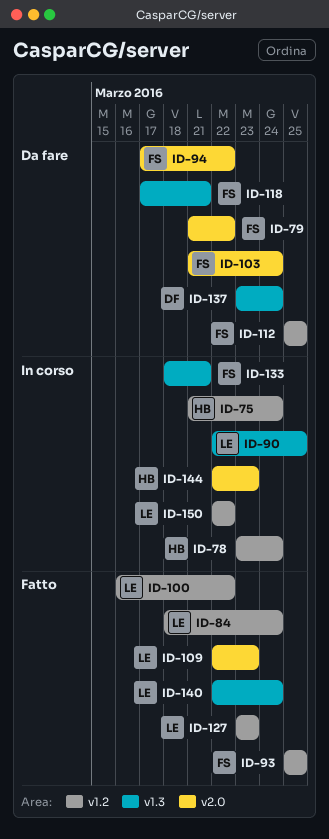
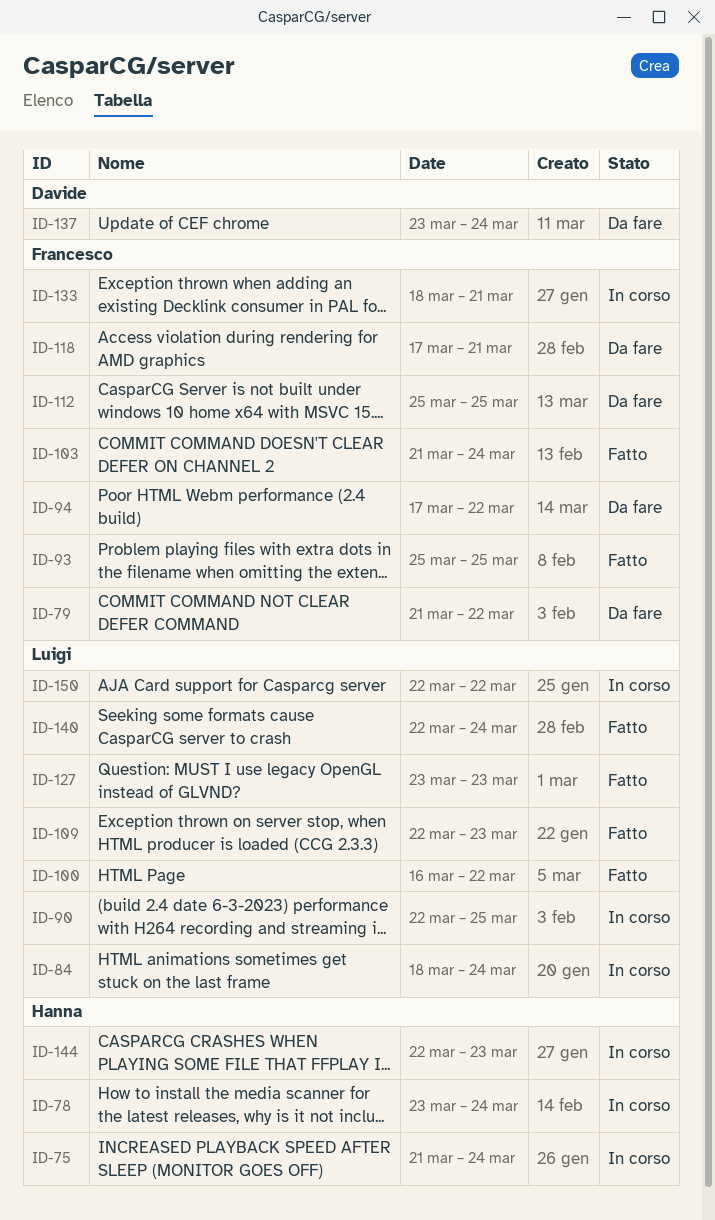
ID-84, status: Fatto -> In corso
ID-103, status: Da fare -> Fatto

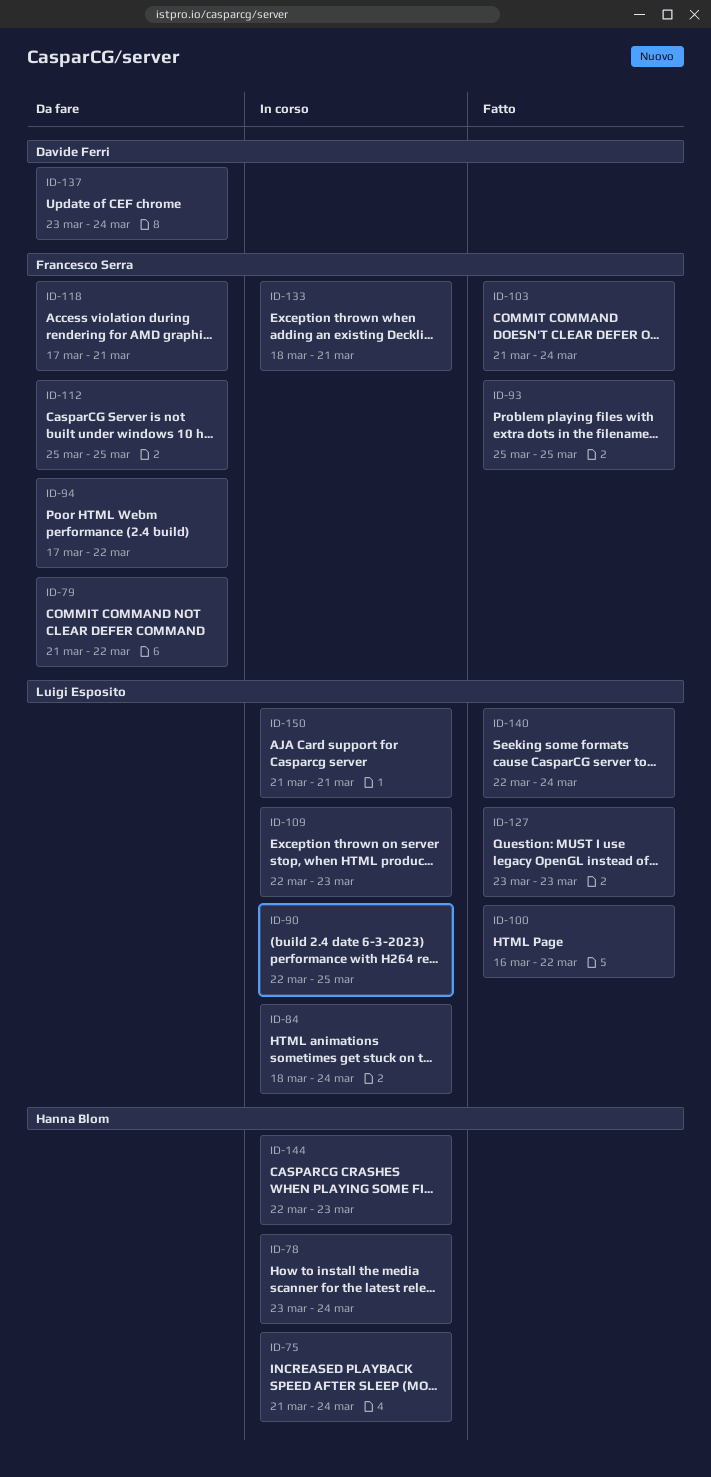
ID-109, status: Fatto -> In corso
ID-150, start: Mar 22 -> Mar 21
ID-150, due: Mar 22 -> Mar 21

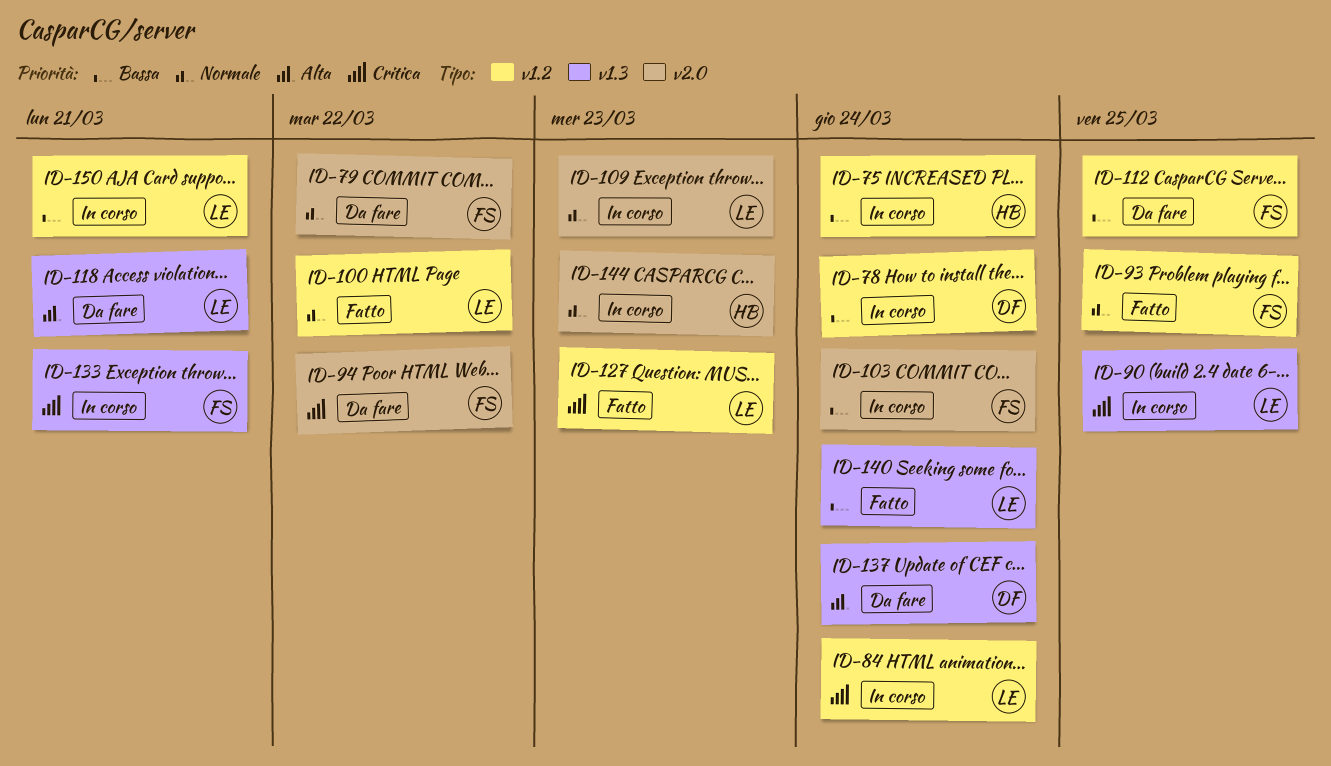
ID-78, owner: Hanna Blom -> Davide Ferri
ID-103, status: Fatto -> In corso
ID-118, owner: Francesco Serra -> Luigi Esposito

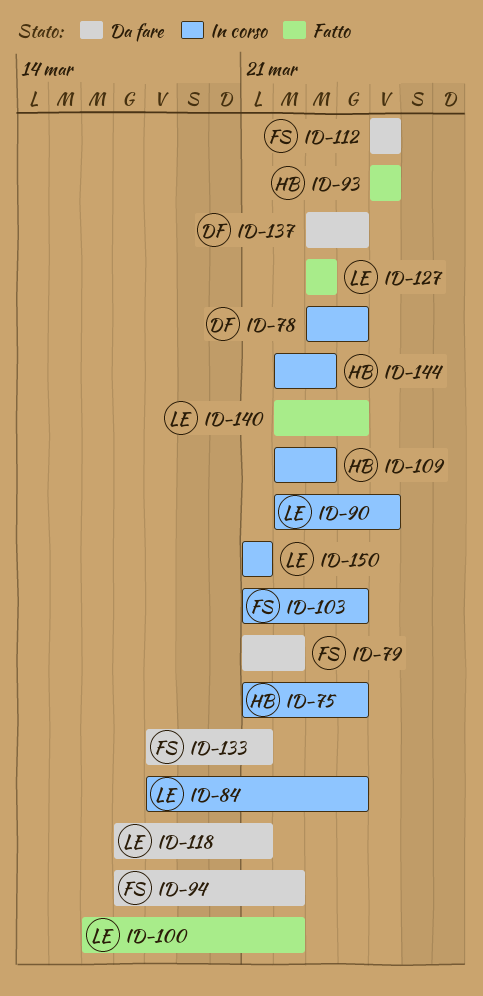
ID-93, owner: FS -> HB
ID-109, owner: LE -> HB
ID-133, status: In corso -> Da fare

